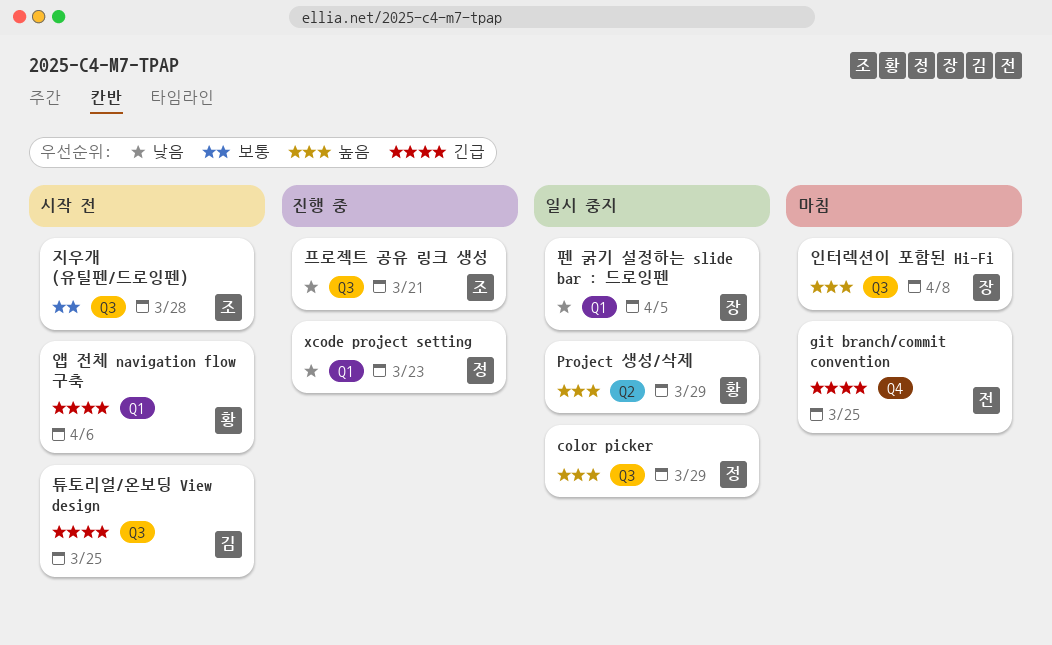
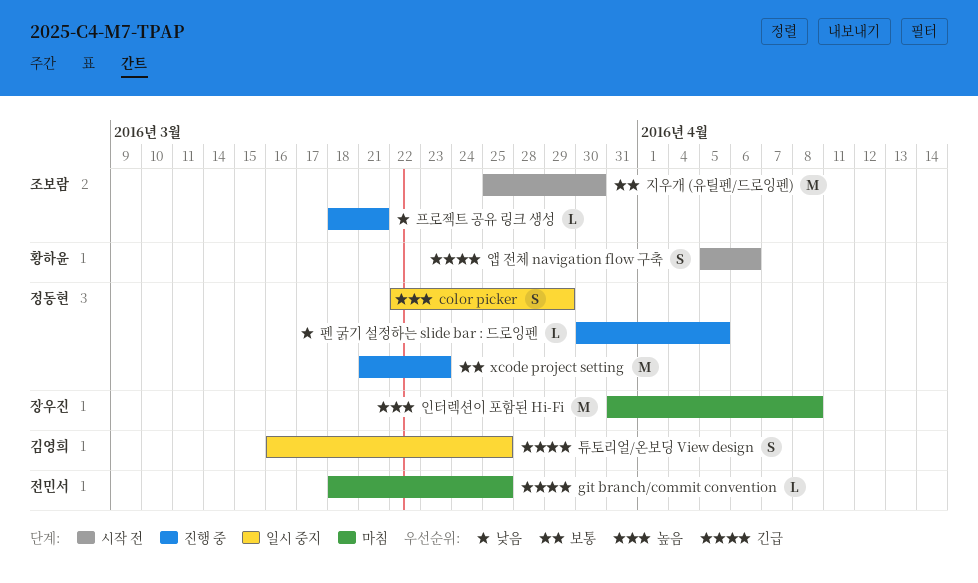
Project 생성/삭제: present -> none
xcode project setting, priority: 낮음 -> 보통
지우개 (유틸펜/드로잉펜), due: Mar 28 -> Mar 30
튜토리얼/온보딩 View design, status: 시작 전 -> 일시 중지
펜 굵기 설정하는 slide bar : 드로잉펜, status: 일시 중지 -> 진행 중
펜 굵기 설정하는 slide bar : 드로잉펜, owner: 장우진 -> 정동현

